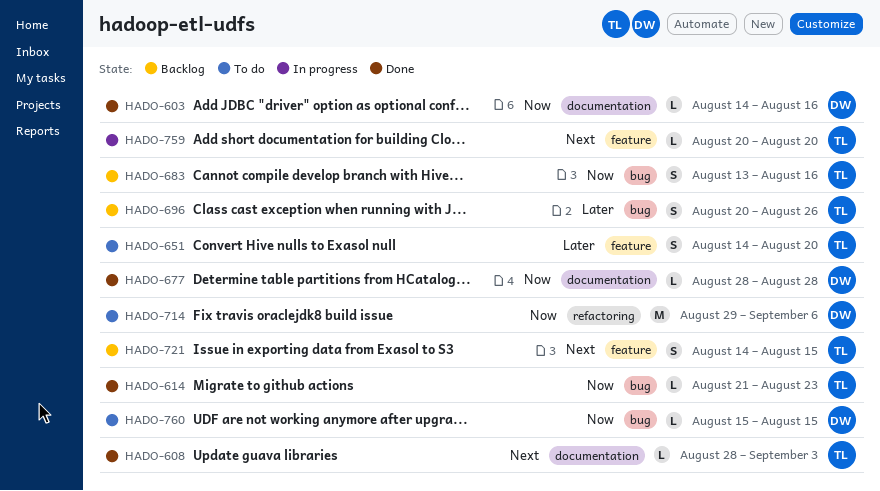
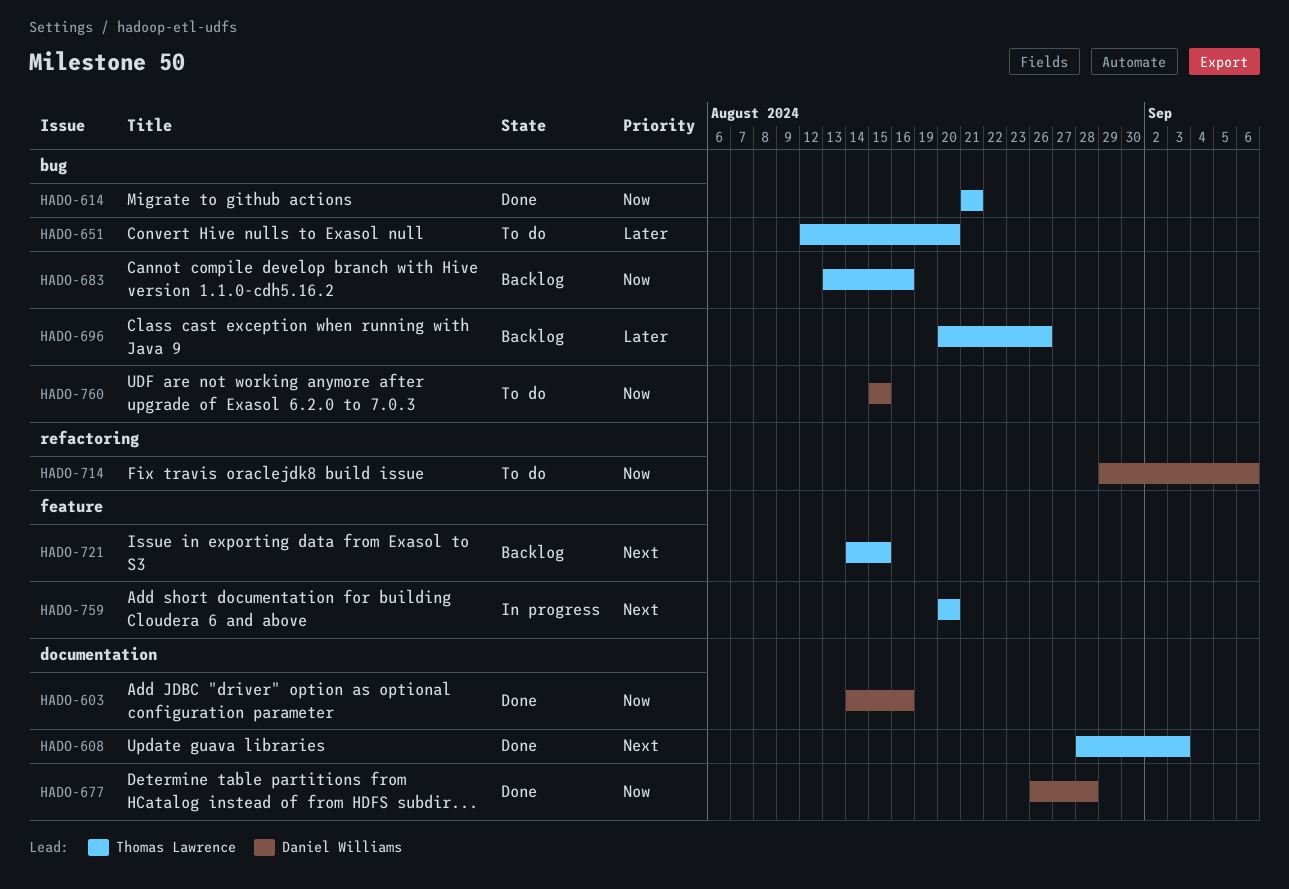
HADO-614, due: Aug 23 -> Aug 21
HADO-651, label: feature -> bug
HADO-651, start: Aug 14 -> Aug 12
HADO-677, start: Aug 28 -> Aug 26

